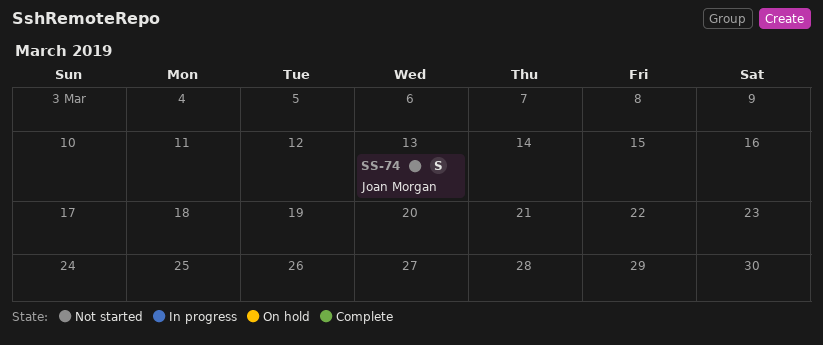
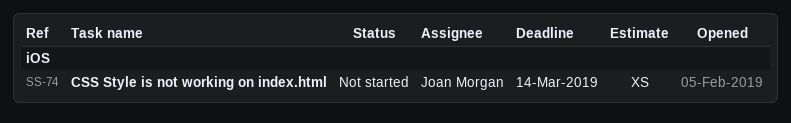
SS-74, estimate: S -> XS
SS-74, due: Mar 13 -> Mar 14

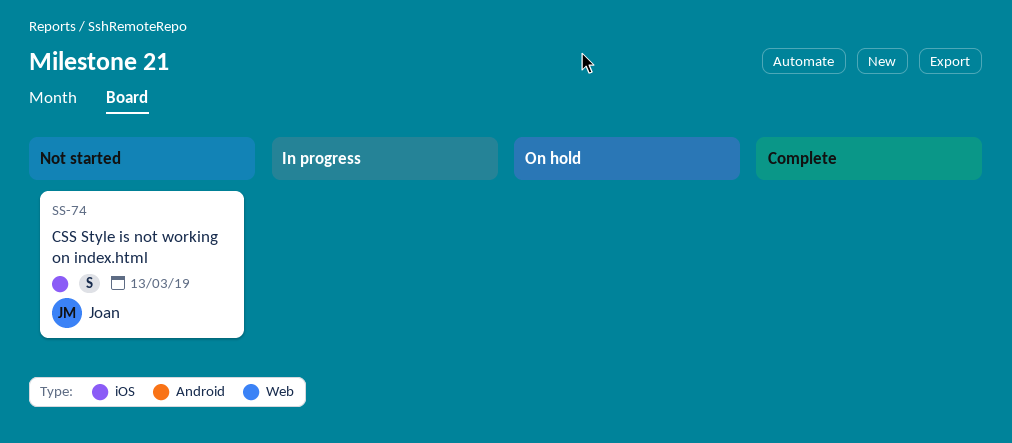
SS-74, estimate: XS -> S
SS-74, due: Mar 14 -> Mar 13

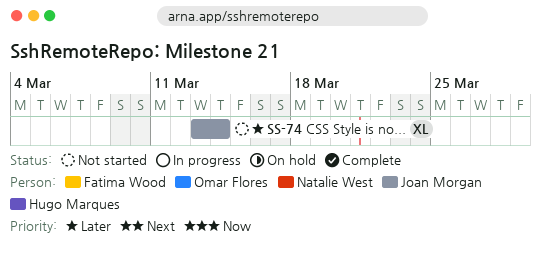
SS-74, estimate: S -> XL
SS-74, due: Mar 13 -> Mar 14

